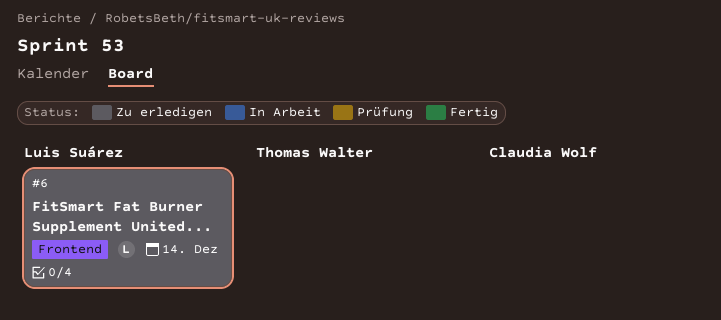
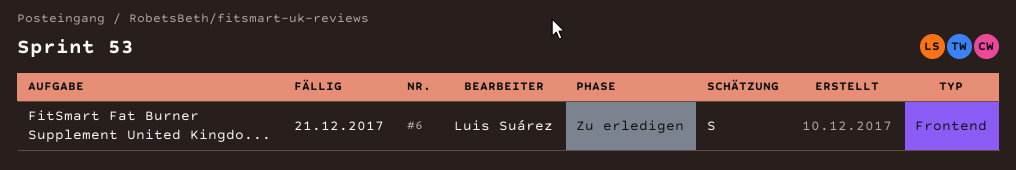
#6, estimate: L -> S
#6, due: Dec 14 -> Dec 21

